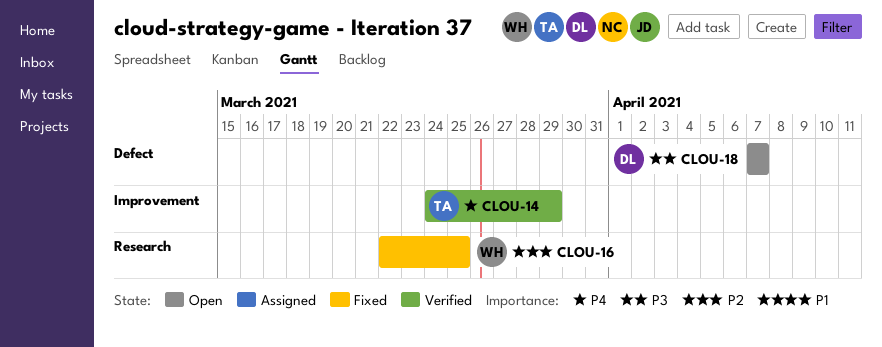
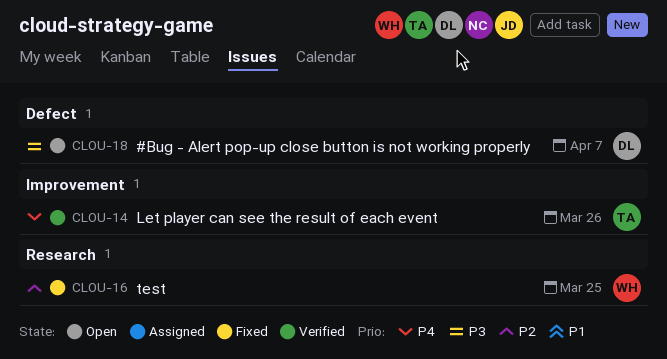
CLOU-14, due: Mar 29 -> Mar 26

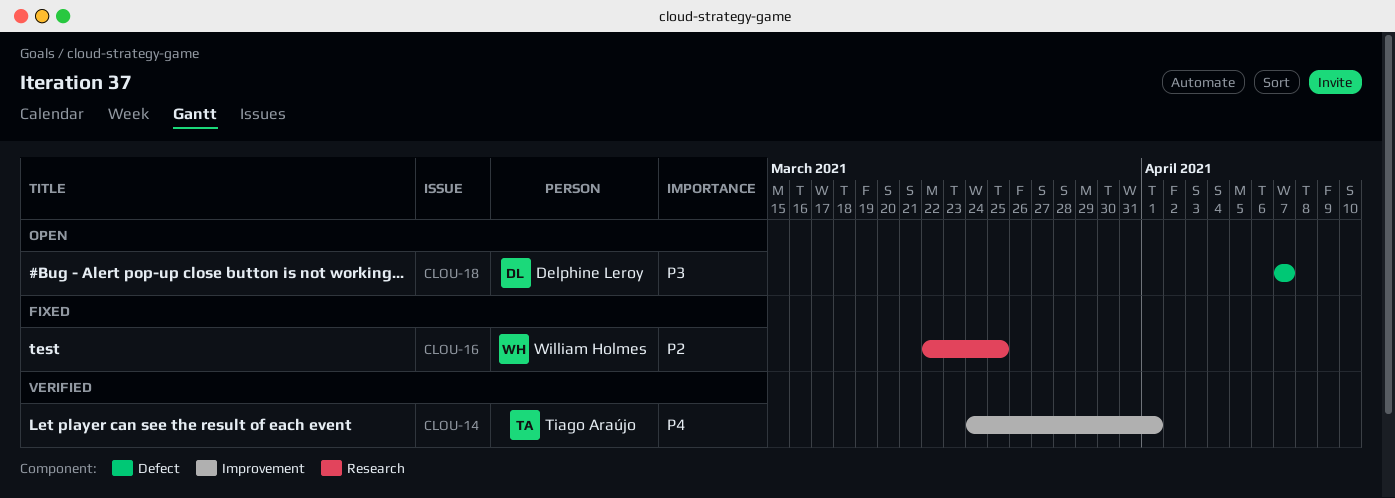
CLOU-14, due: Mar 26 -> Apr 1

